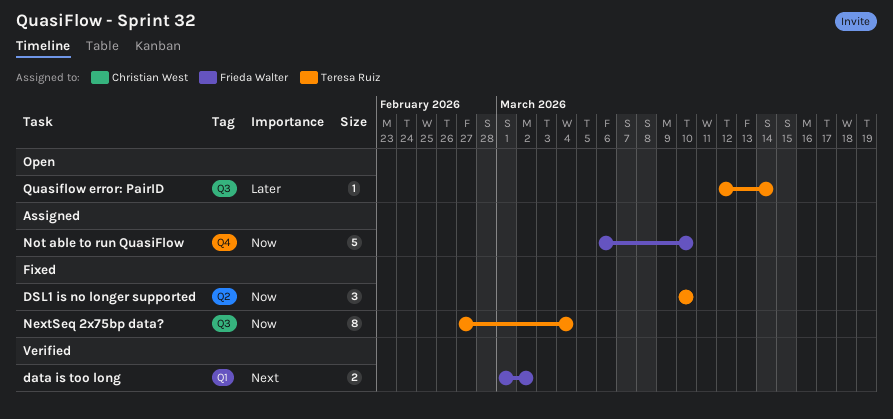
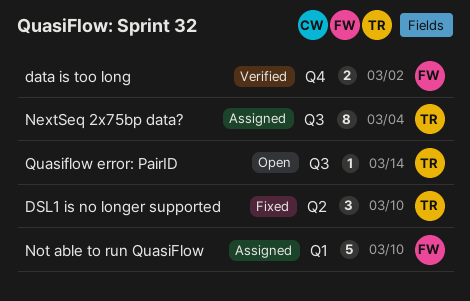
data is too long, label: Q1 -> Q4
NextSeq 2x75bp data?, status: Fixed -> Assigned
Not able to run QuasiFlow, label: Q4 -> Q1

